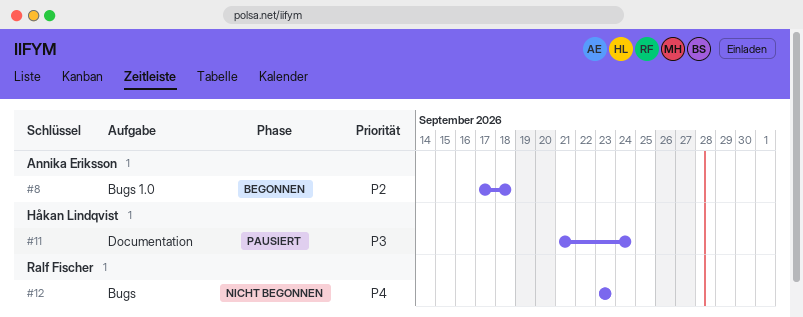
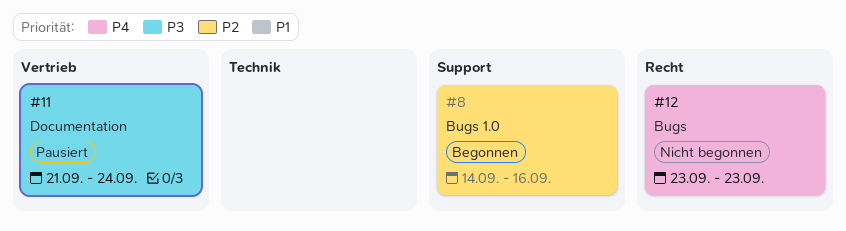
#8, start: Sep 17 -> Sep 14
#8, due: Sep 18 -> Sep 16

